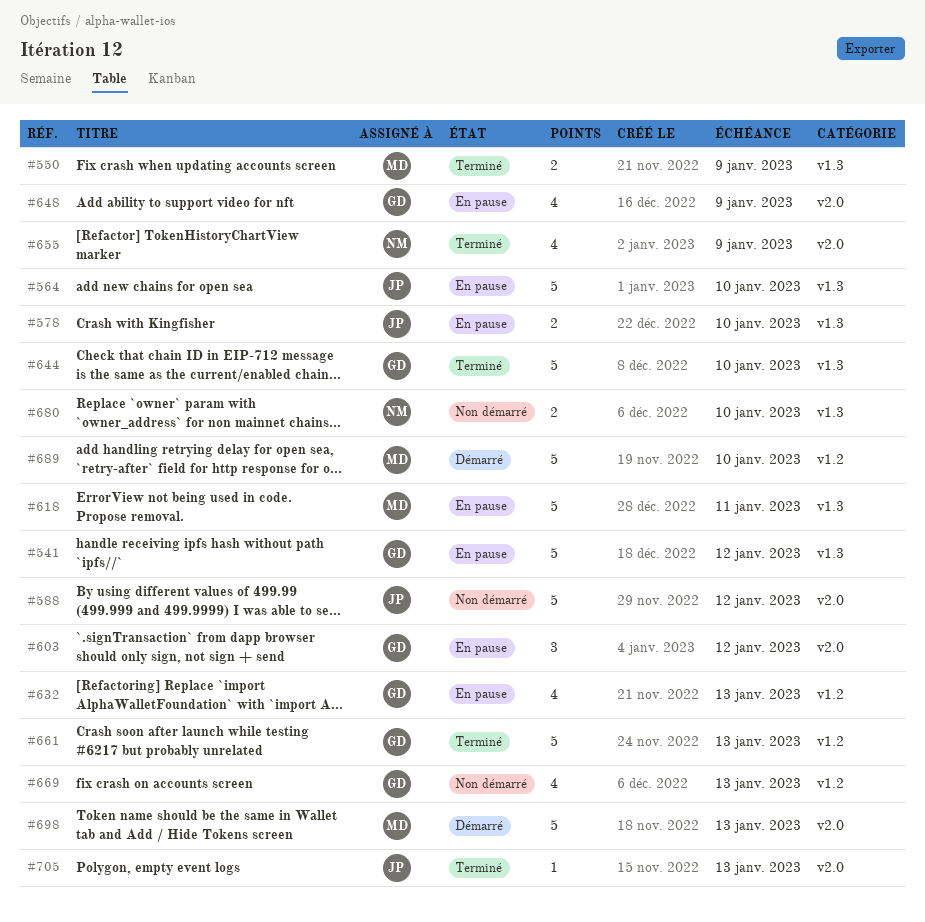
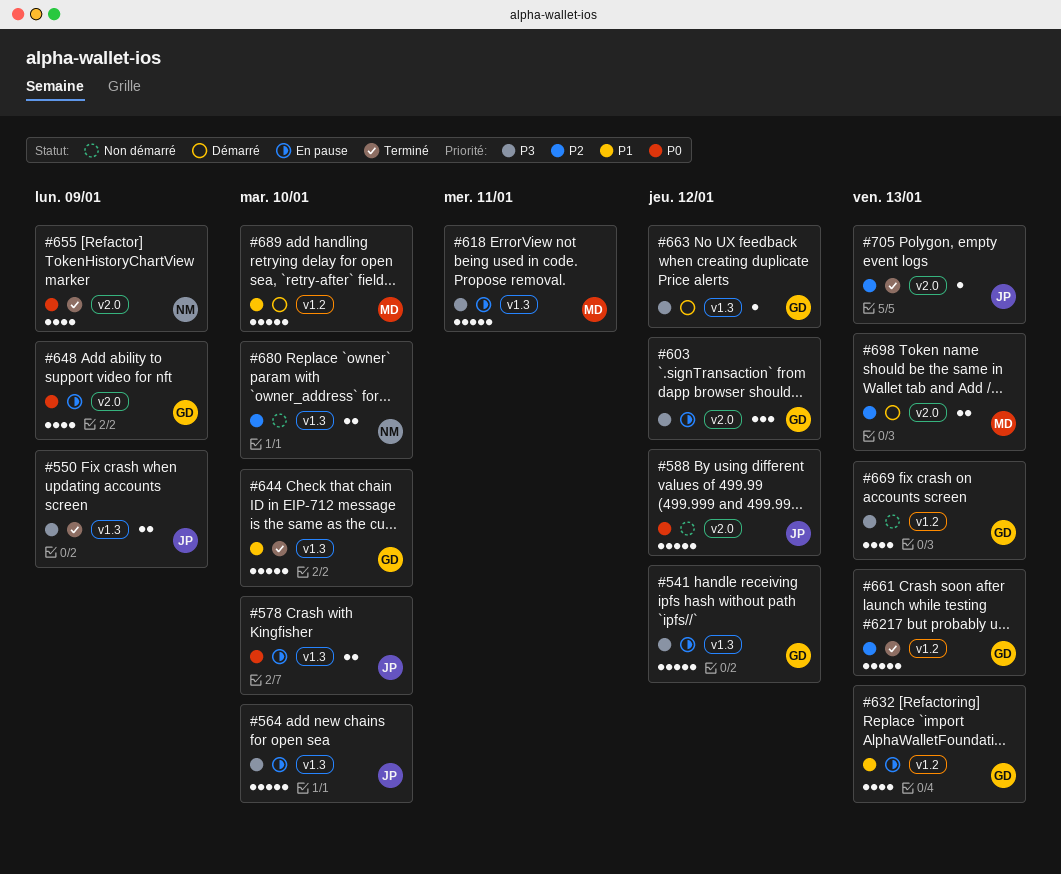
#550, owner: MD -> JP
#663: none -> present
#698, estimate: 5 -> 2

